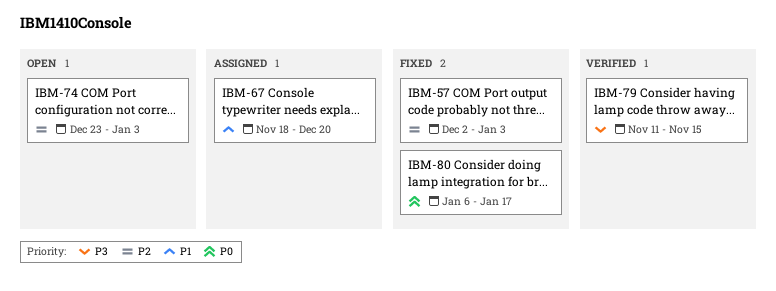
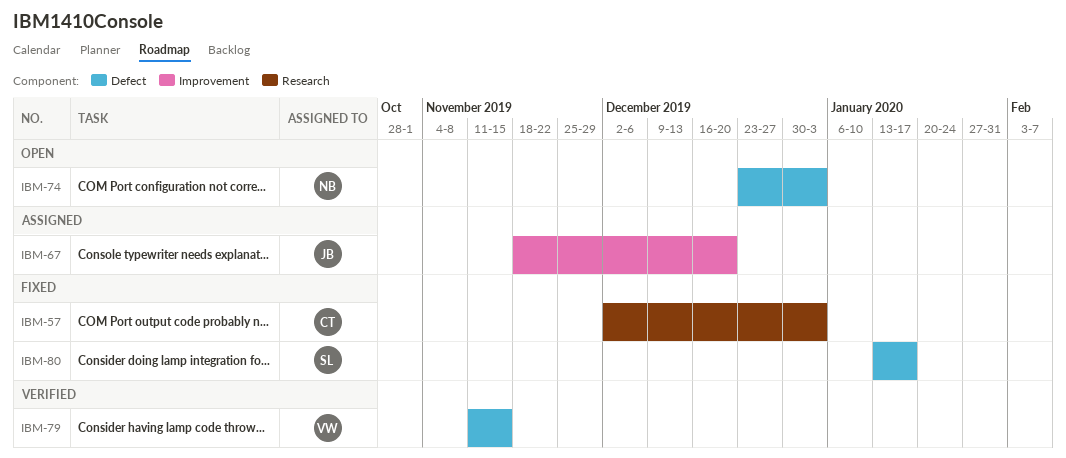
IBM-80, start: Jan 6 -> Jan 13

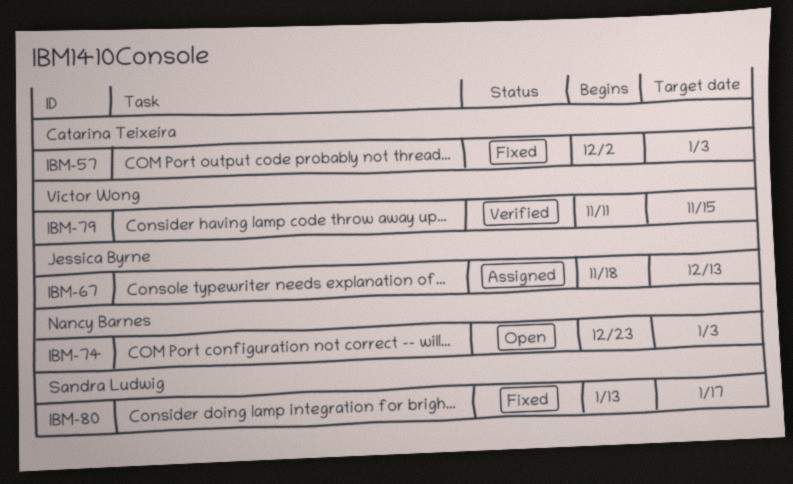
IBM-67, due: Dec 20 -> Dec 13

